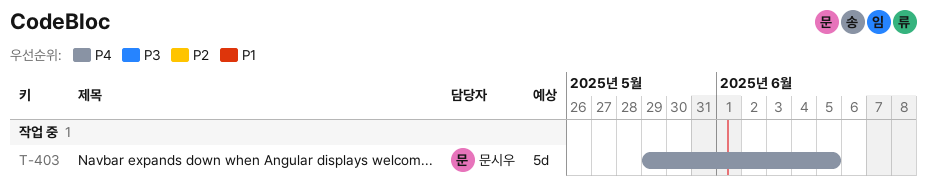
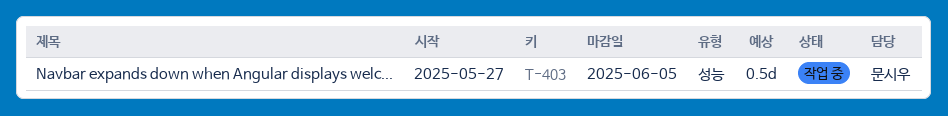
T-403, estimate: 5d -> 0.5d
T-403, start: May 29 -> May 27

